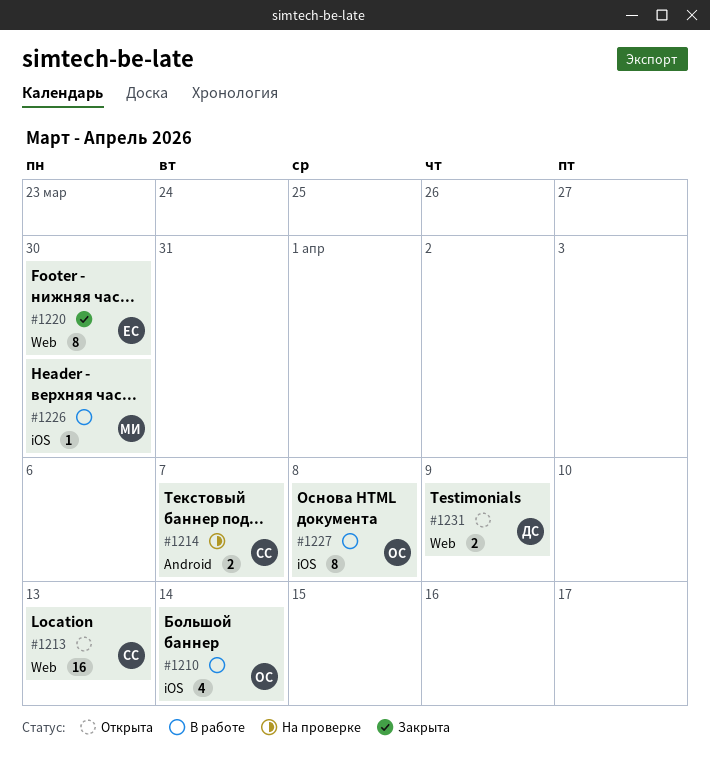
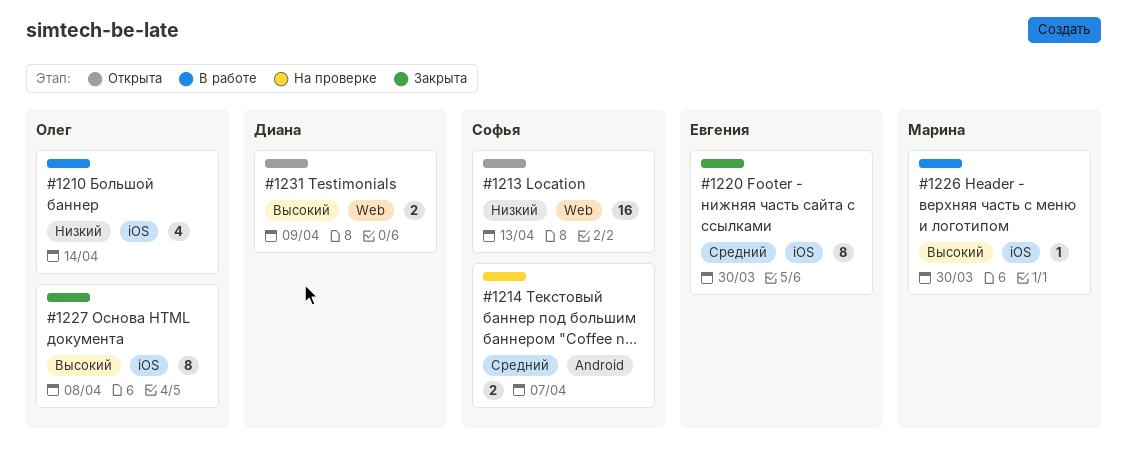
#1220, label: Web -> iOS
#1227, status: В работе -> Закрыта

